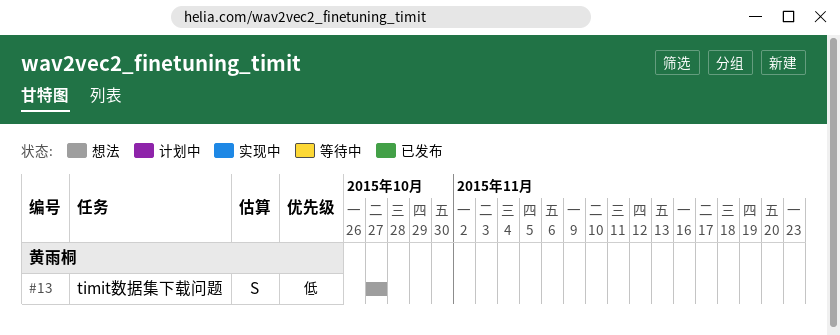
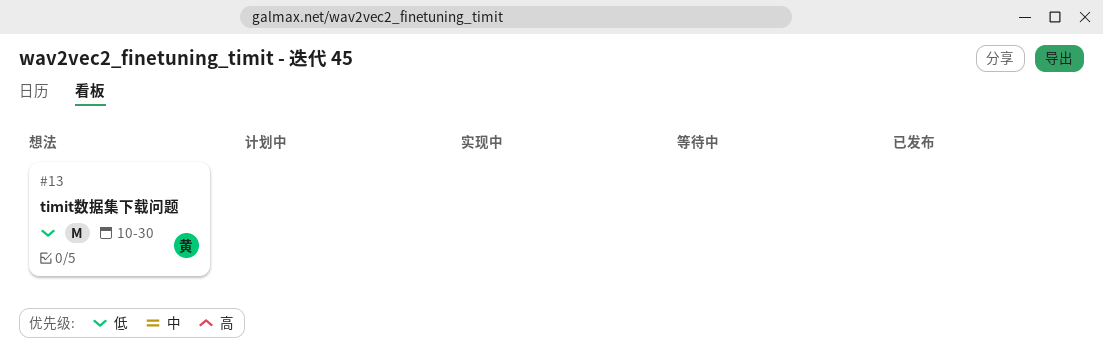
#13, estimate: S -> M
#13, due: Oct 27 -> Oct 30

